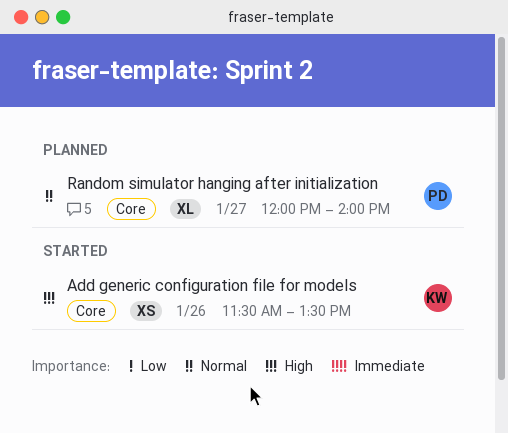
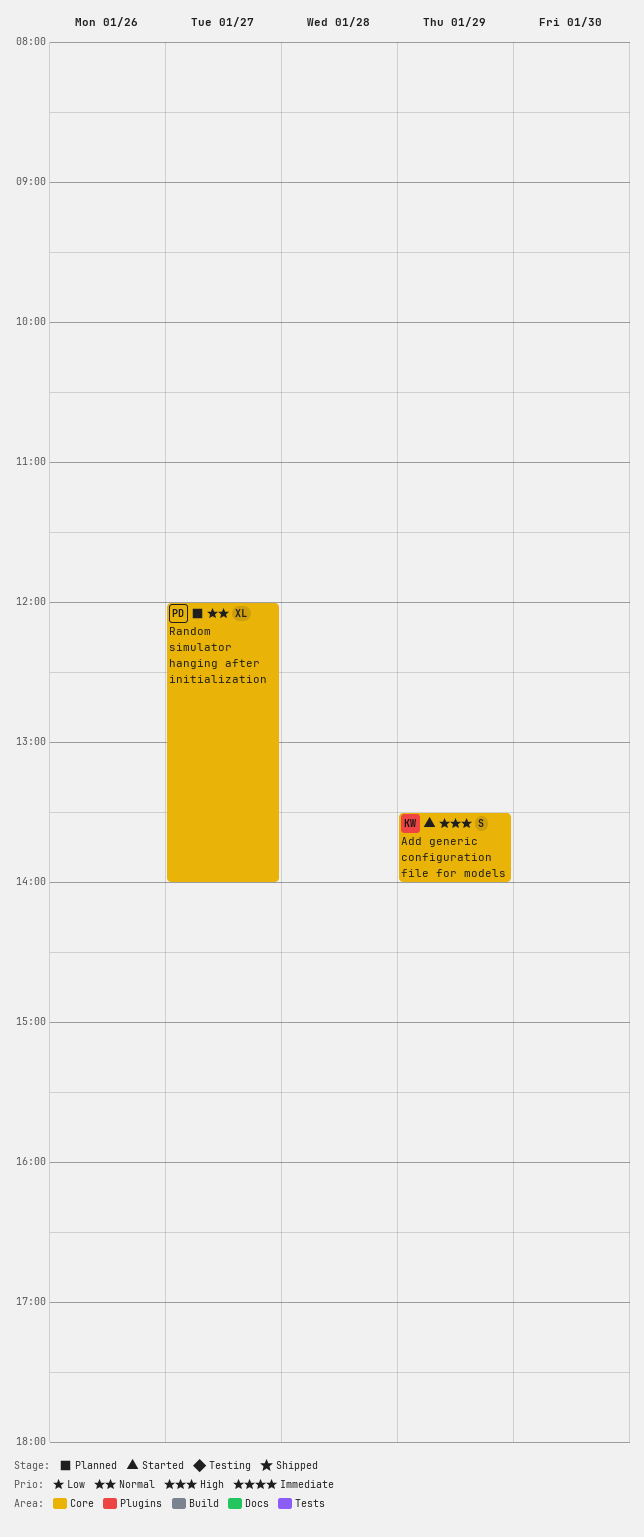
Add generic configuration file for models, estimate: XS -> S
Add generic configuration file for models, day: Jan 26 -> Jan 29
Add generic configuration file for models, begins: 11:30 -> 13:30
Add generic configuration file for models, ends: 13:30 -> 14:00

